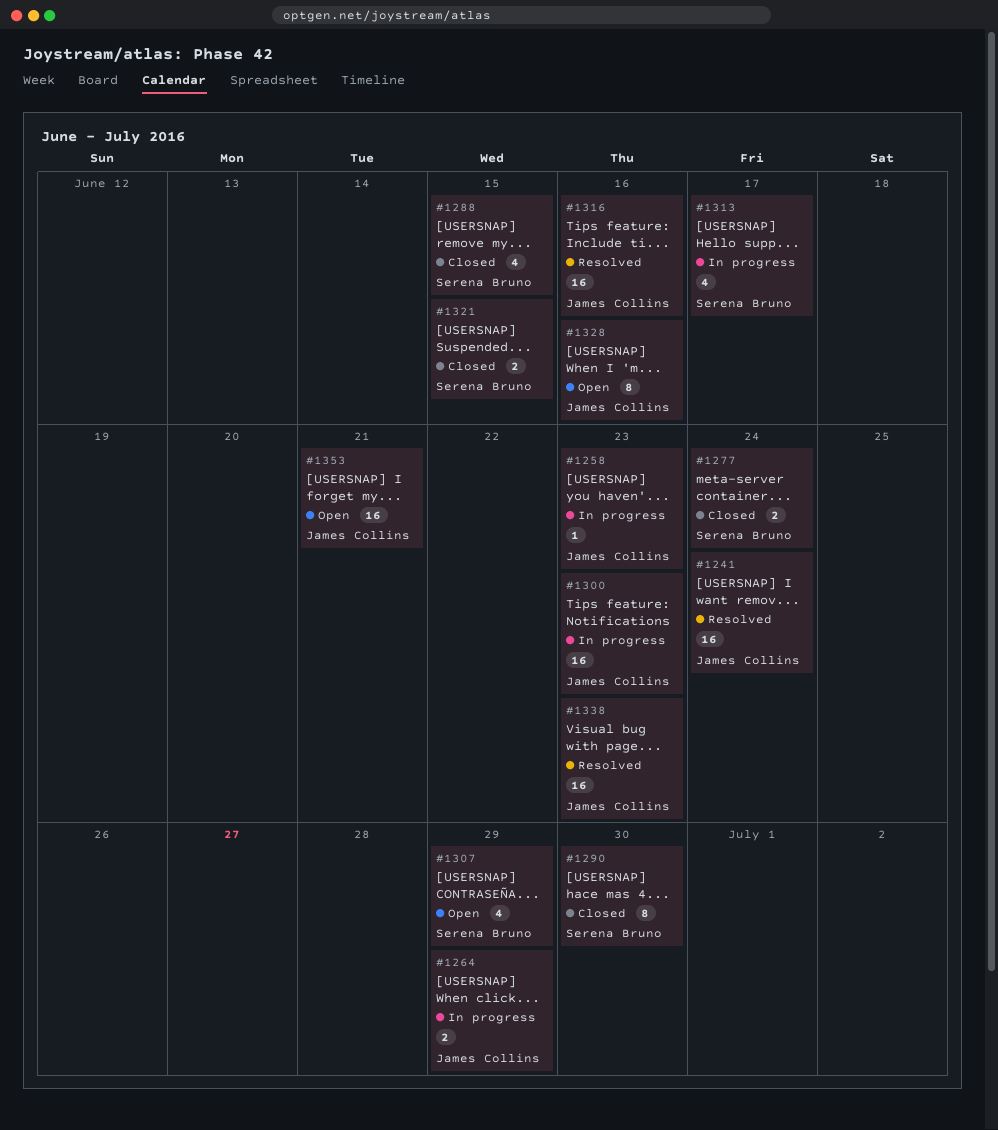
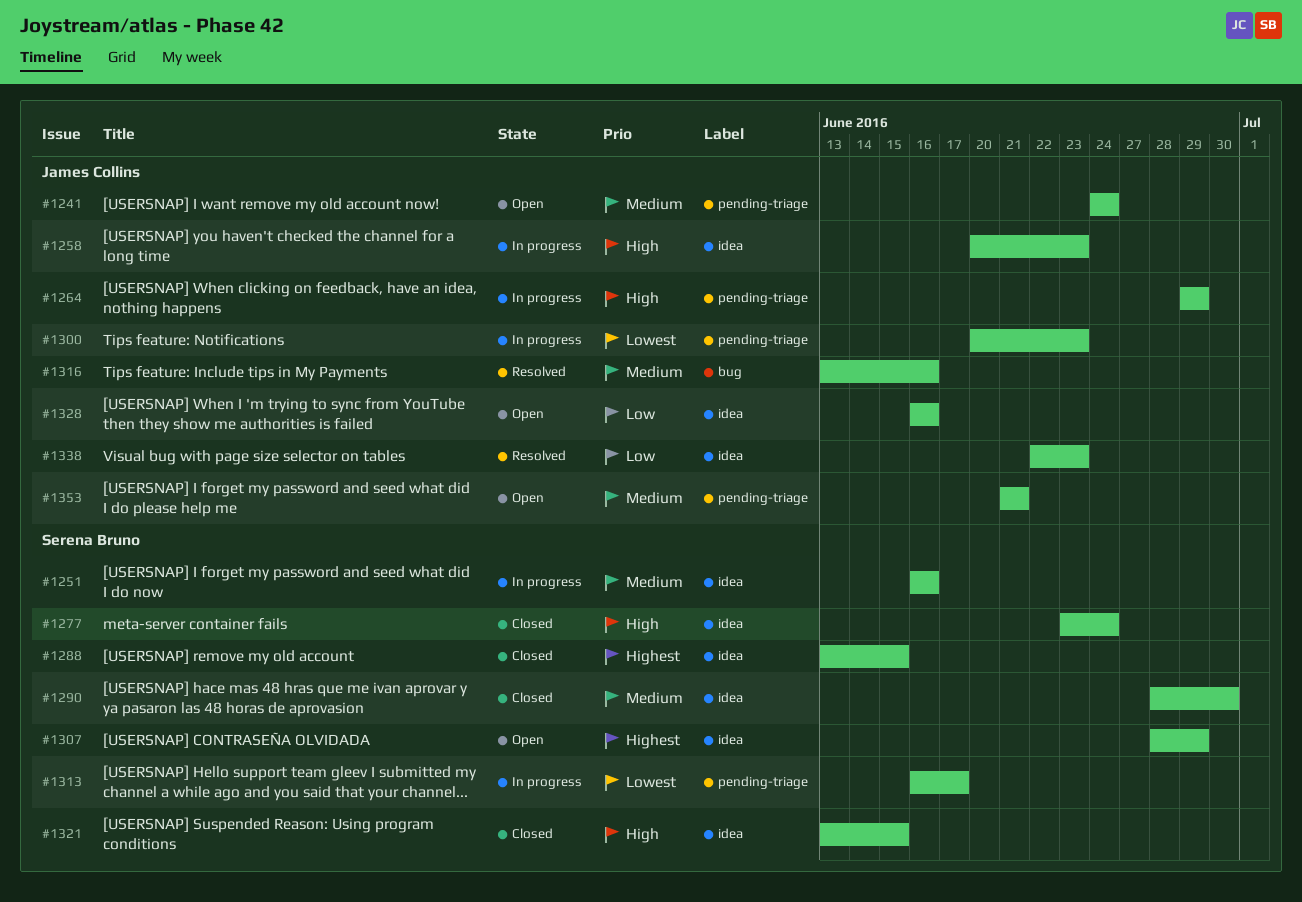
#1241, status: Resolved -> Open
#1251: none -> present

